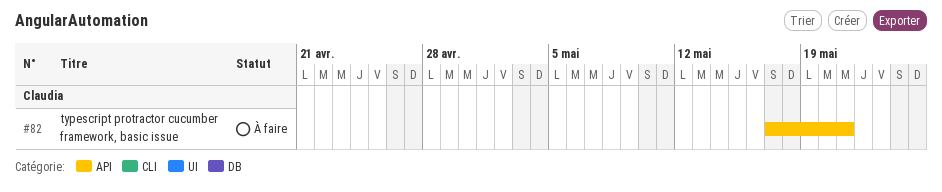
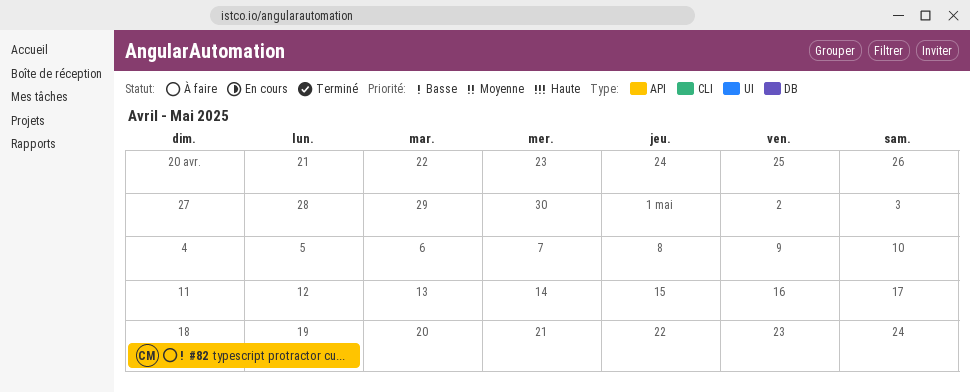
#82, start: May 17 -> May 18
#82, due: May 21 -> May 19

